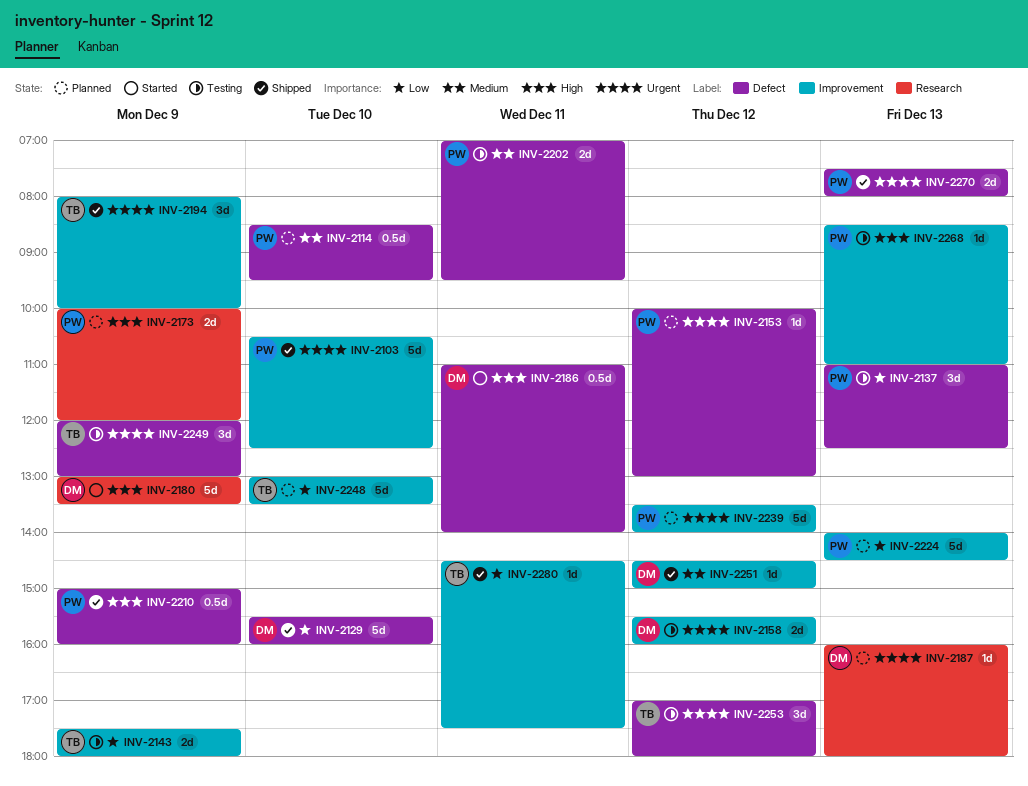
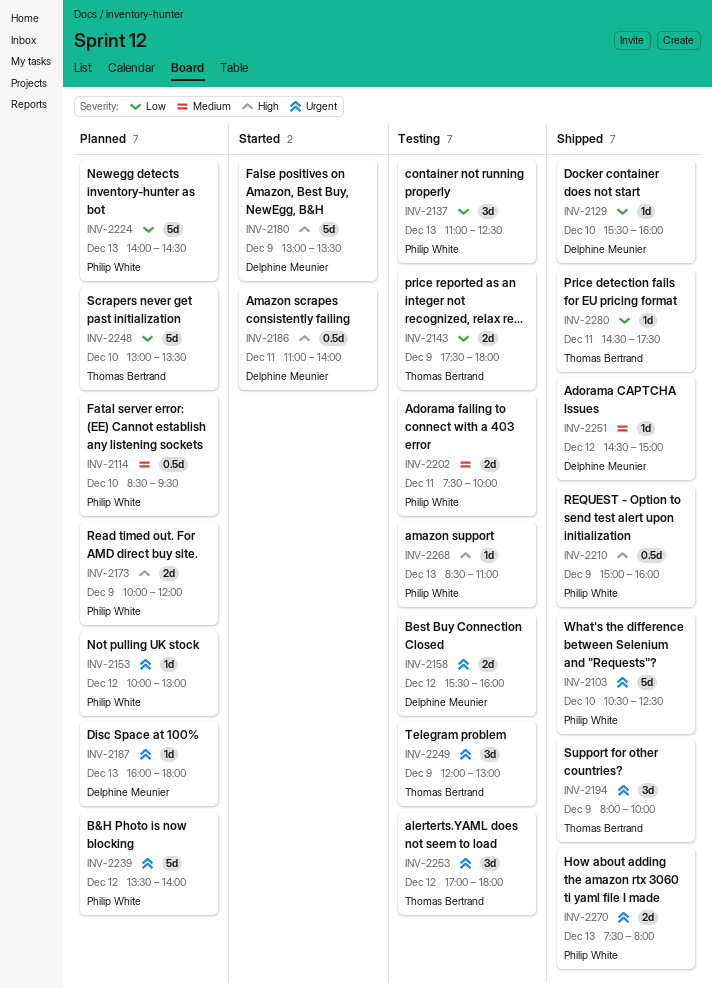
INV-2129, estimate: 5d -> 1d
INV-2202, begins: 07:00 -> 07:30
INV-2202, ends: 09:30 -> 10:00

